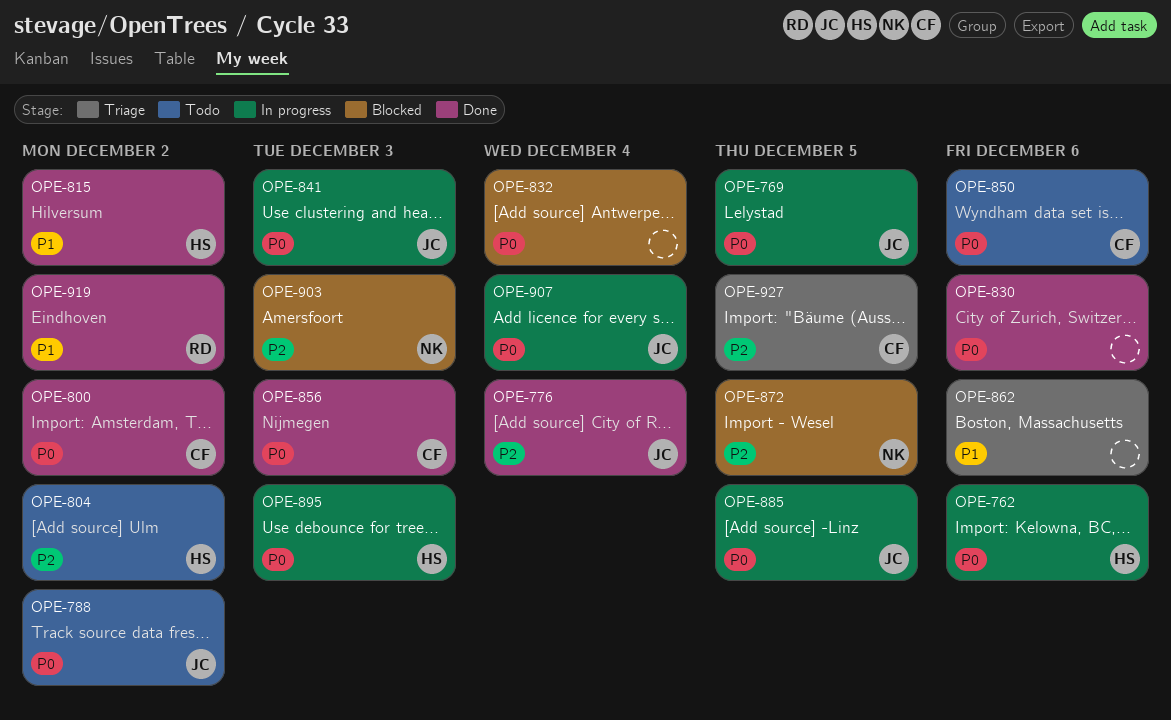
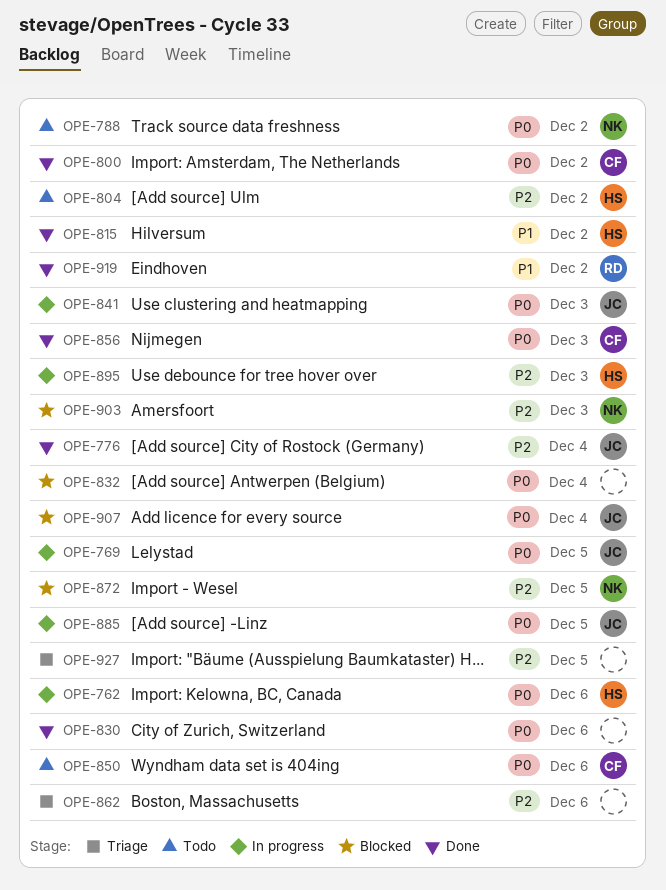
OPE-788, owner: JC -> NK
OPE-862, priority: P1 -> P2
OPE-895, priority: P0 -> P2
OPE-907, status: In progress -> Blocked
OPE-927, owner: CF -> none

